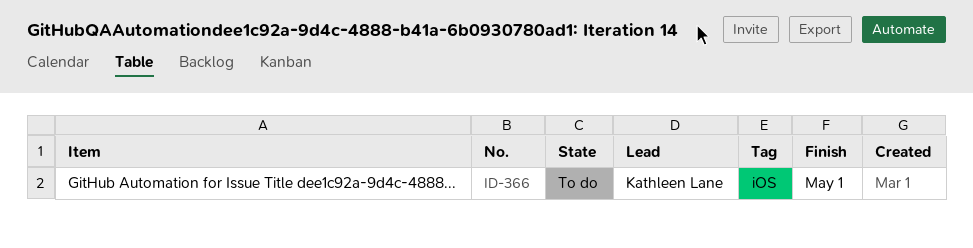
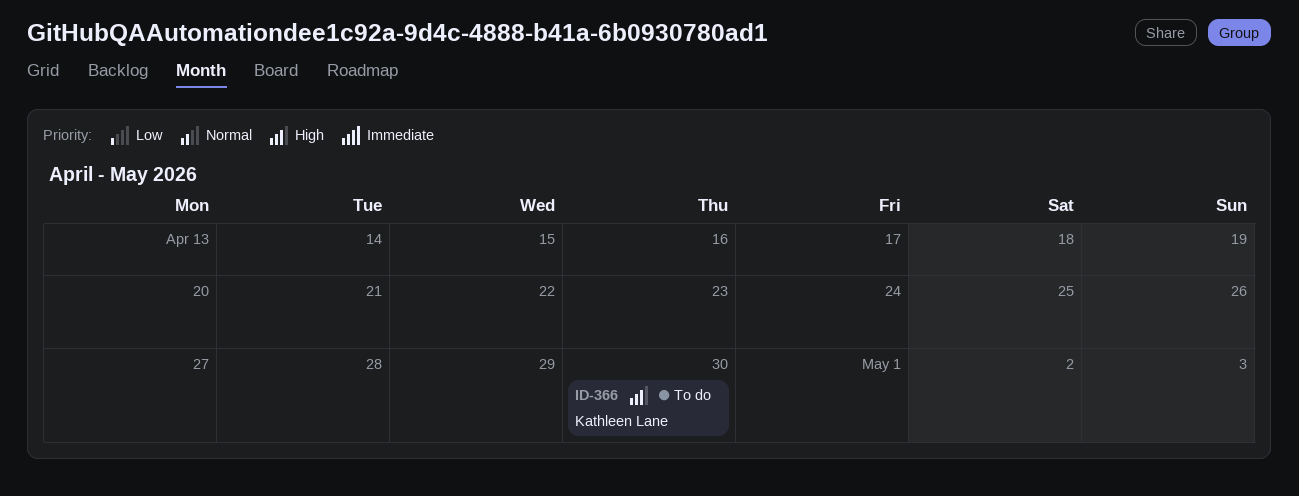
ID-366, due: May 1 -> Apr 30

